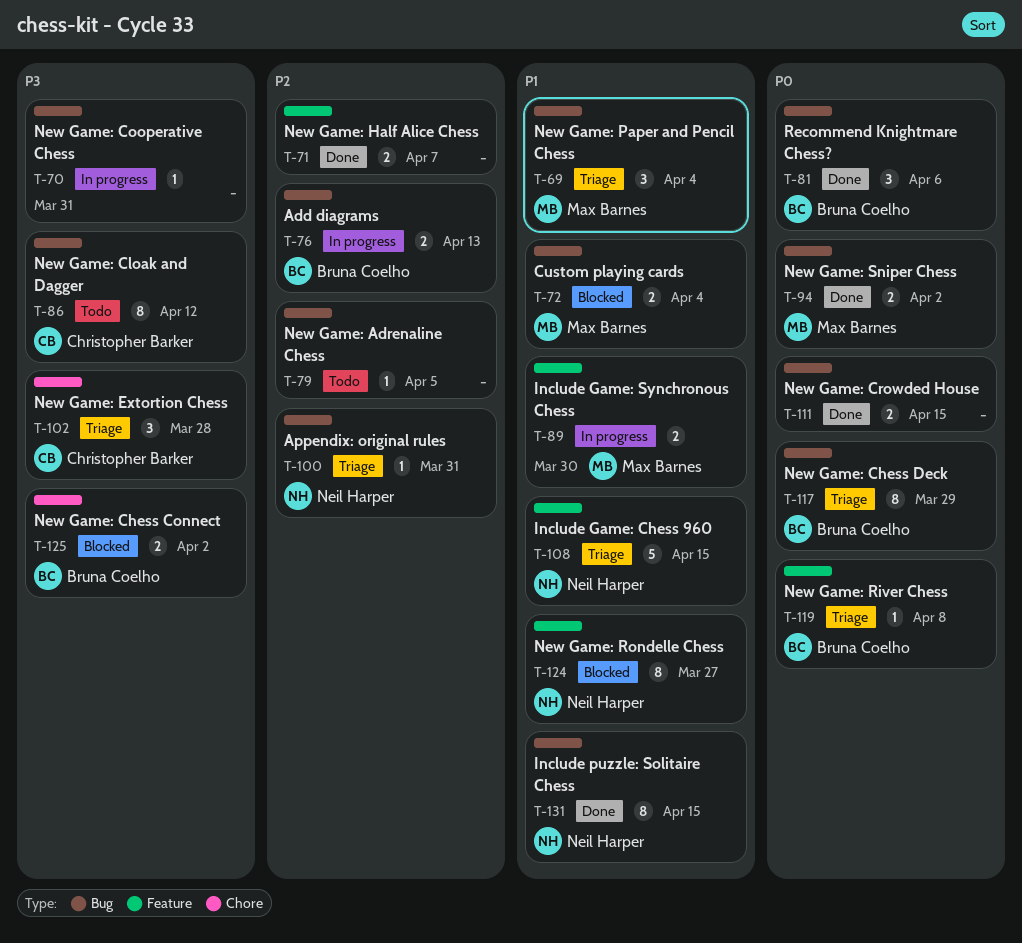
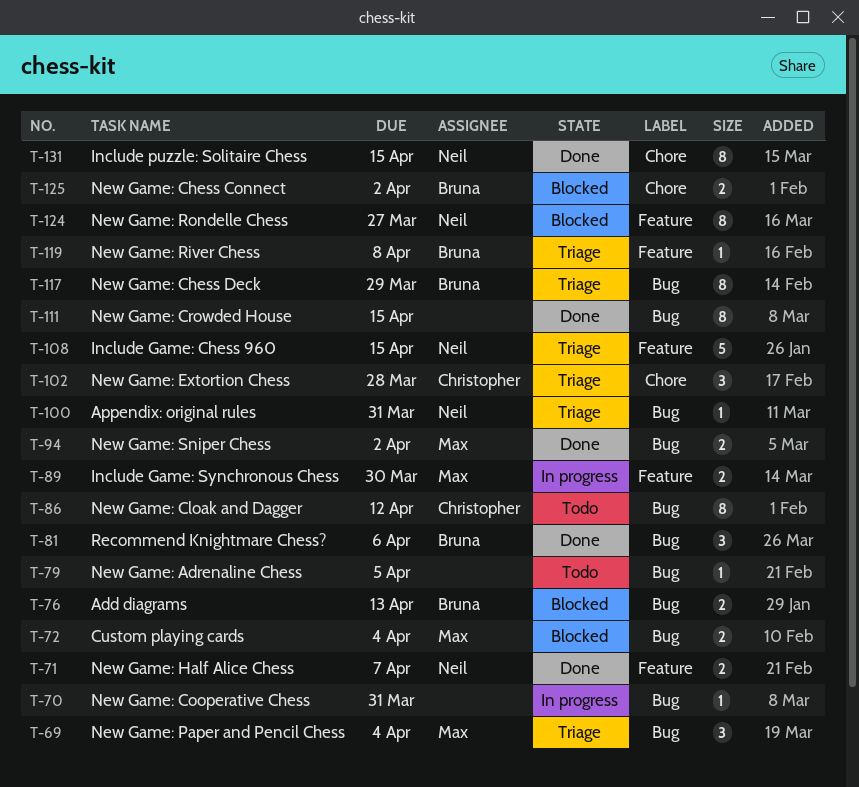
T-71, owner: none -> Neil Harper
T-76, status: In progress -> Blocked
T-111, estimate: 2 -> 8
T-131, label: Bug -> Chore

